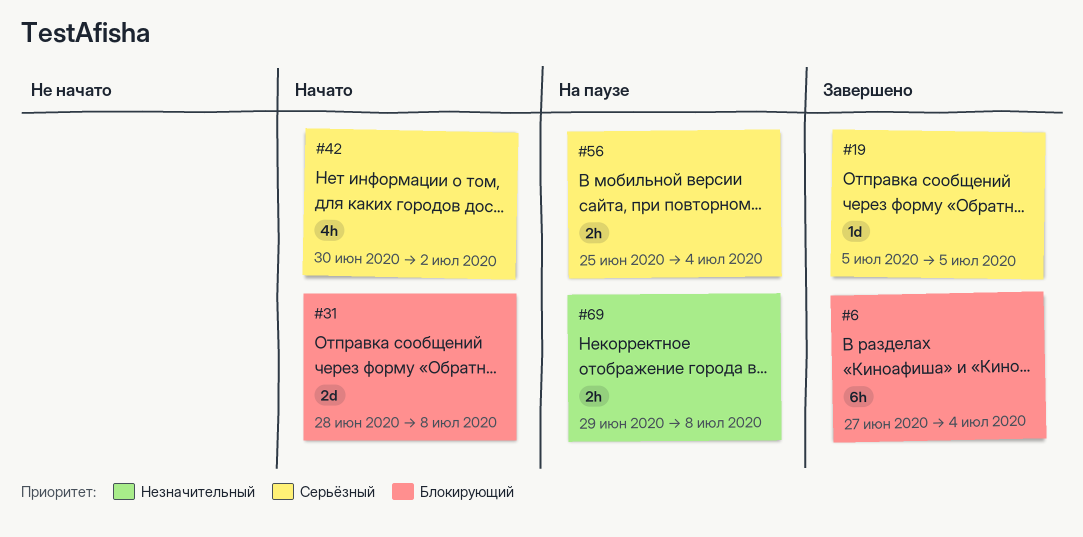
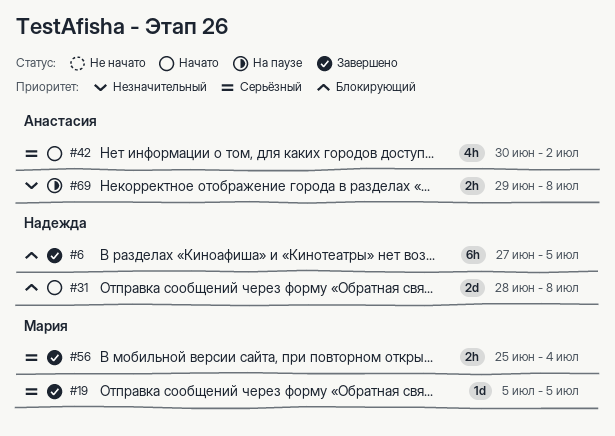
#6, due: Jul 4 -> Jul 5
#56, status: На паузе -> Завершено

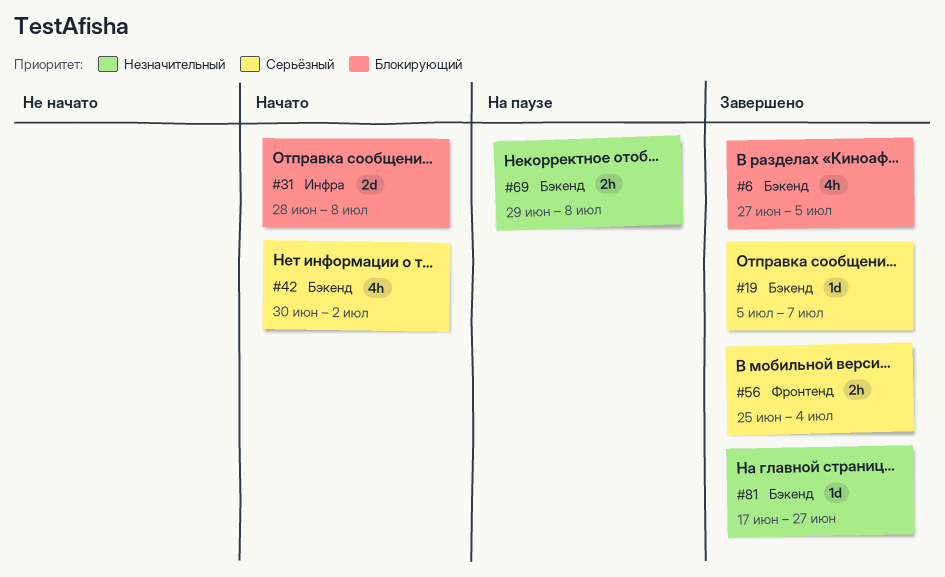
#6, estimate: 6h -> 4h
#19, due: Jul 5 -> Jul 7
#81: none -> present

